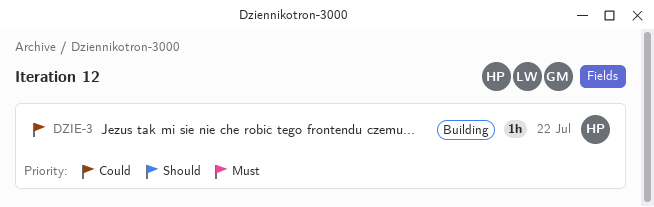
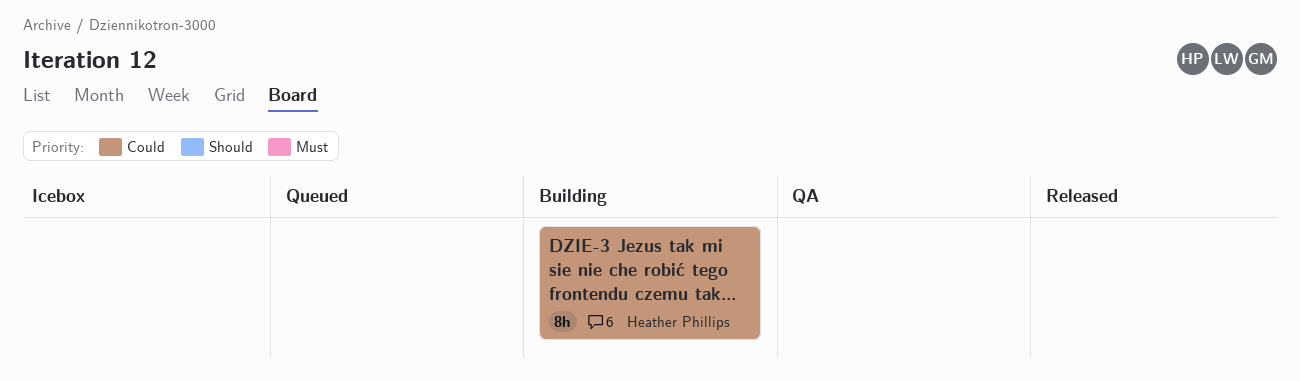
DZIE-3, estimate: 1h -> 8h

